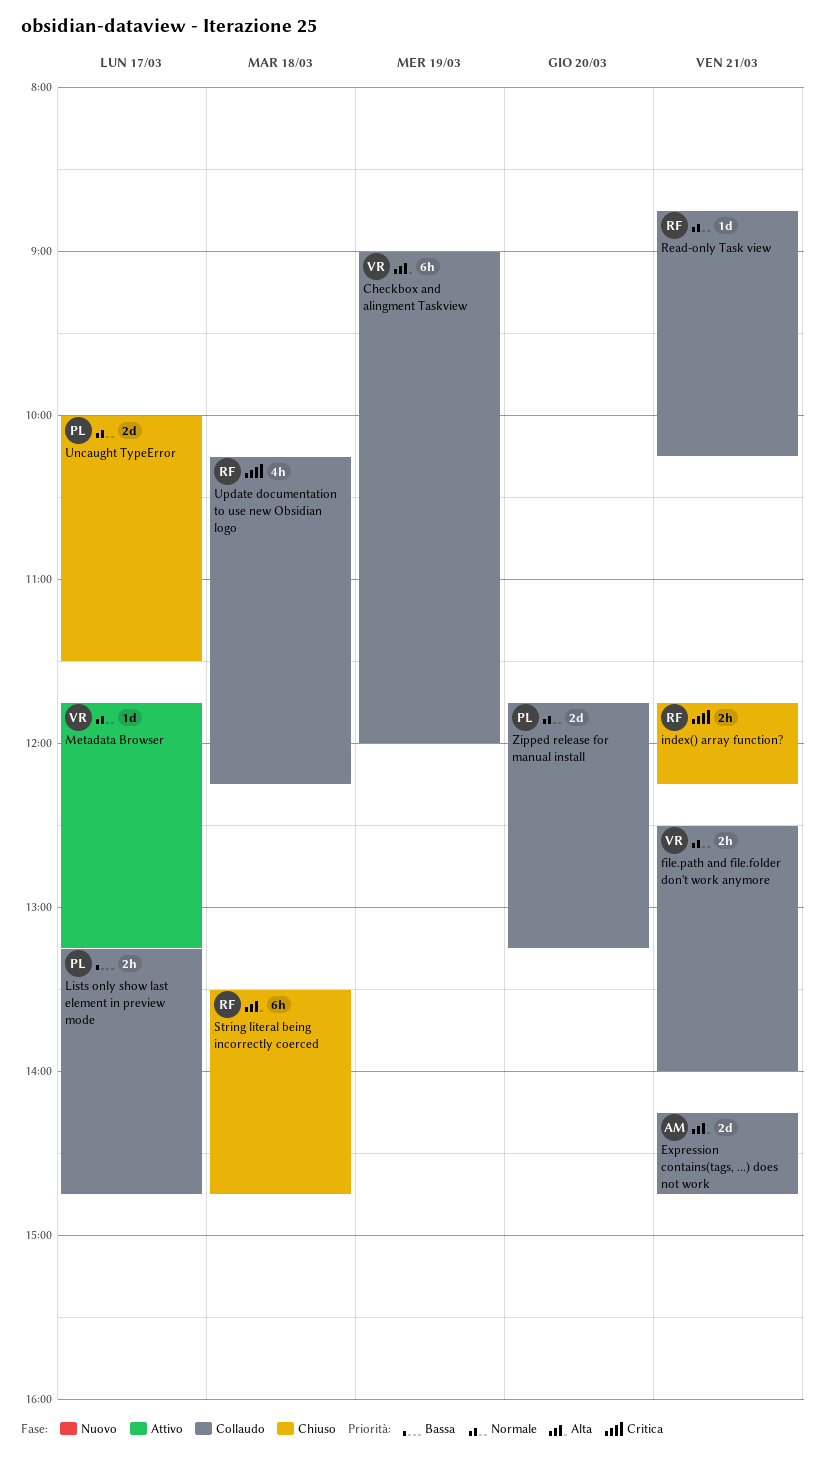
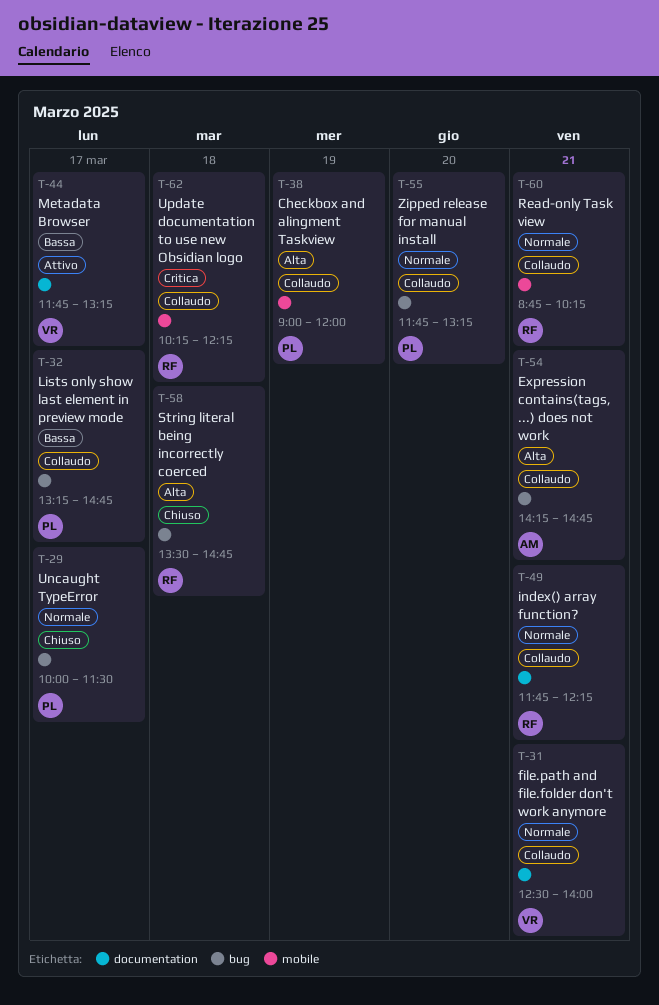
Checkbox and alingment Taskview, owner: VR -> PL
index() array function?, status: Chiuso -> Collaudo
index() array function?, priority: Critica -> Normale
Metadata Browser, priority: Normale -> Bassa

